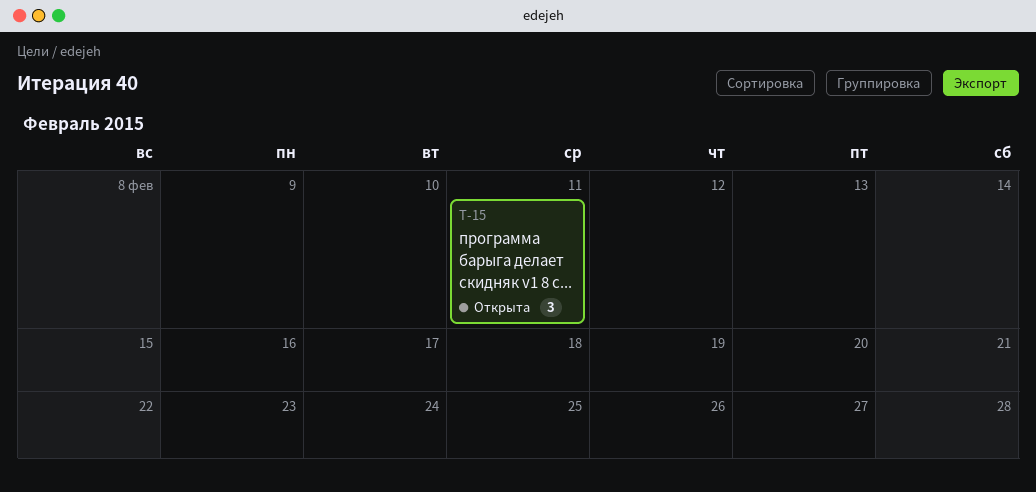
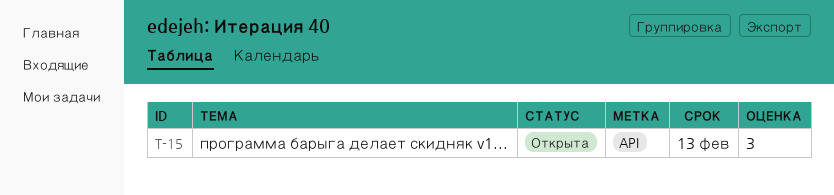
T-15, due: Feb 11 -> Feb 13

